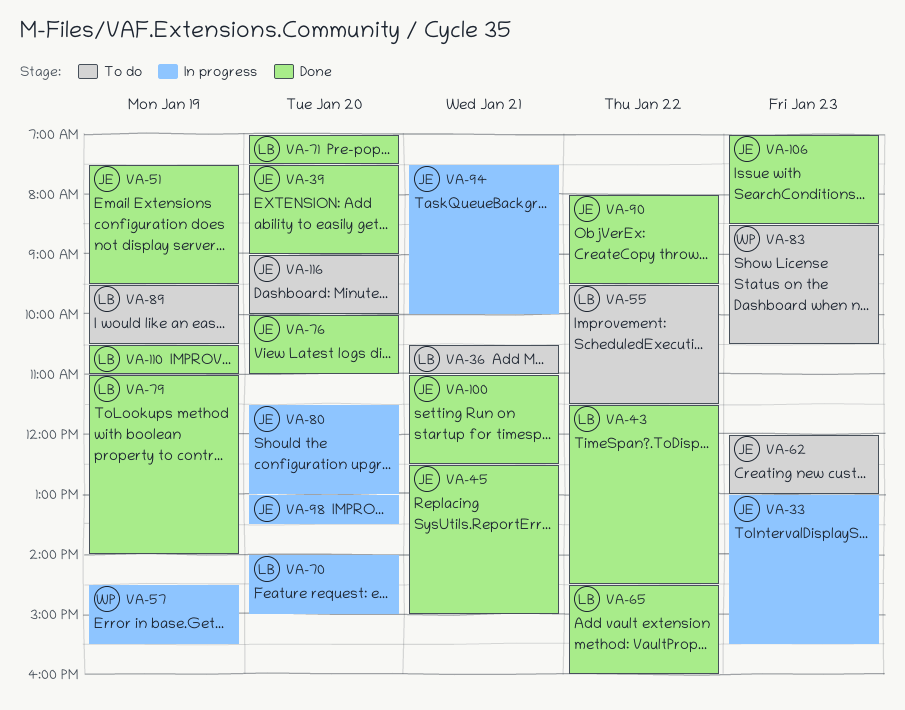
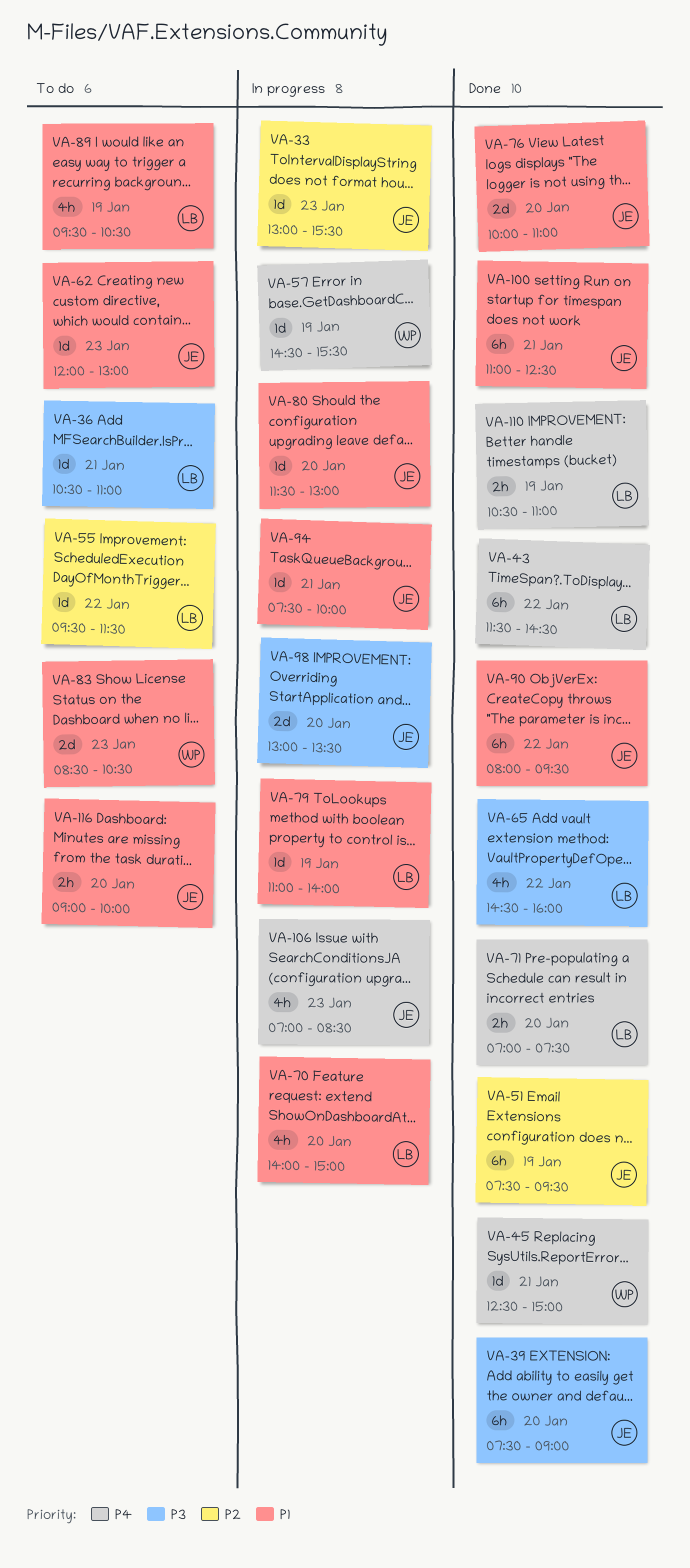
VA-45, owner: JE -> WP
VA-79, status: Done -> In progress
VA-106, status: Done -> In progress

